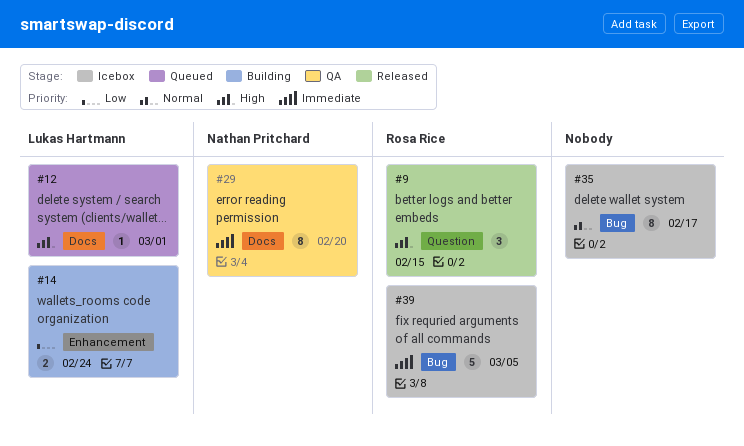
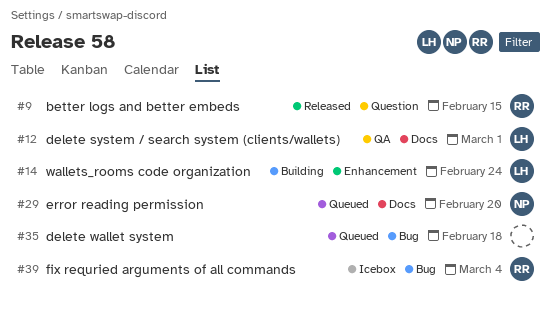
#12, status: Queued -> QA
#29, status: QA -> Queued
#35, status: Icebox -> Queued
#35, due: Feb 17 -> Feb 18
#39, due: Mar 5 -> Mar 4

